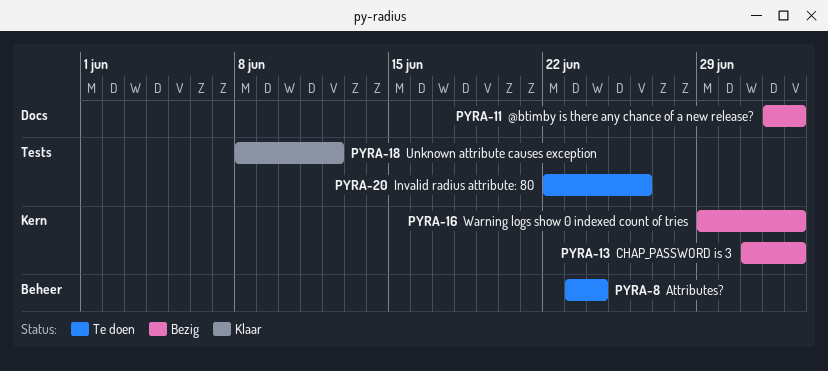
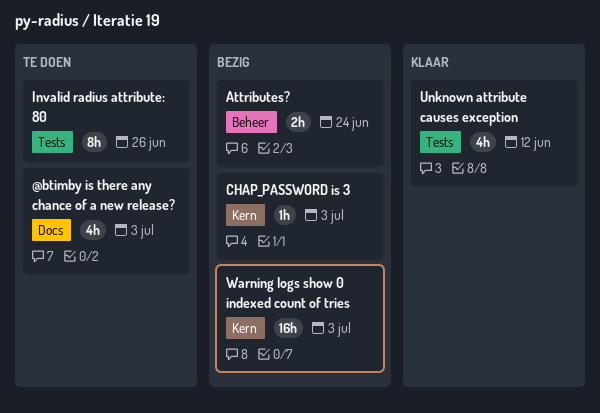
@btimby is there any chance of a new release?, status: Bezig -> Te doen
Attributes?, status: Te doen -> Bezig

